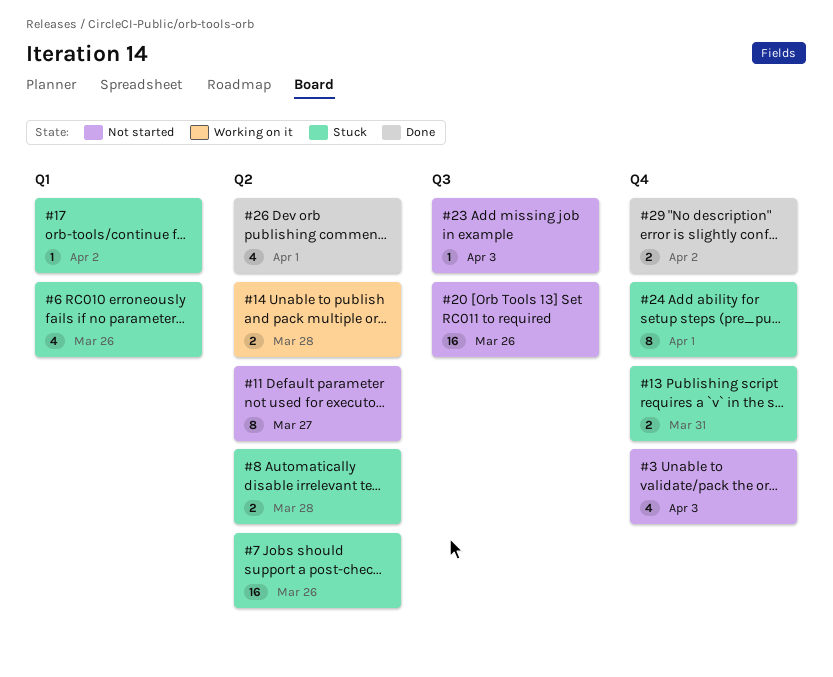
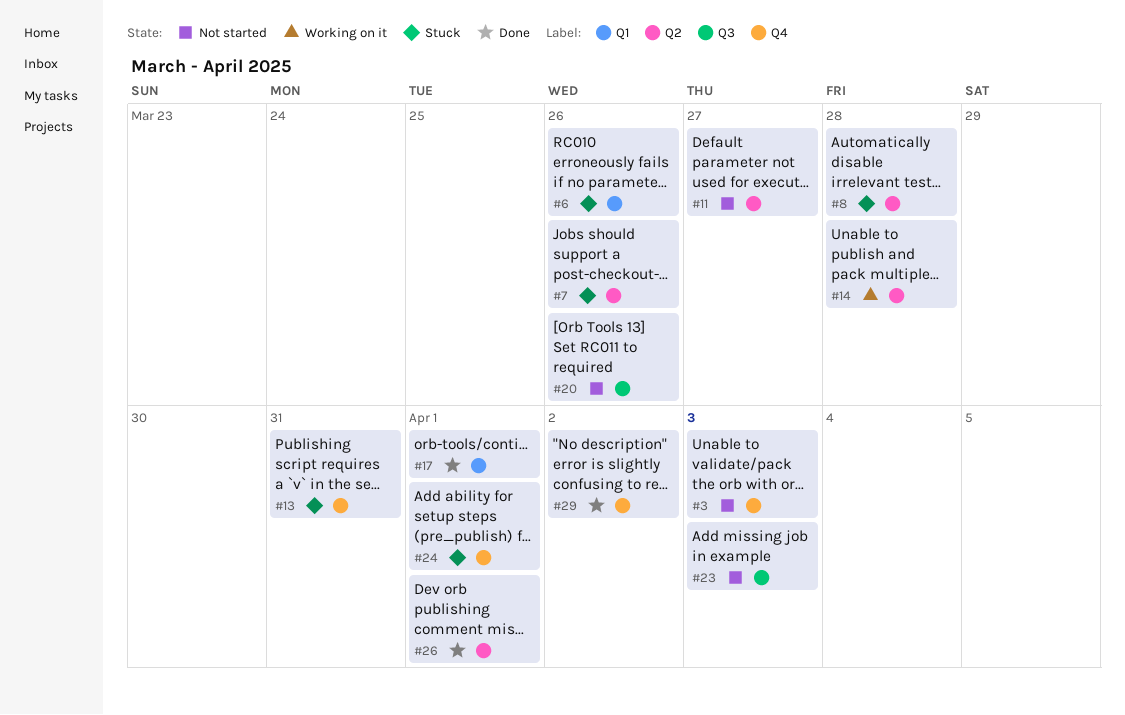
#17, status: Stuck -> Done
#17, due: Apr 2 -> Apr 1

